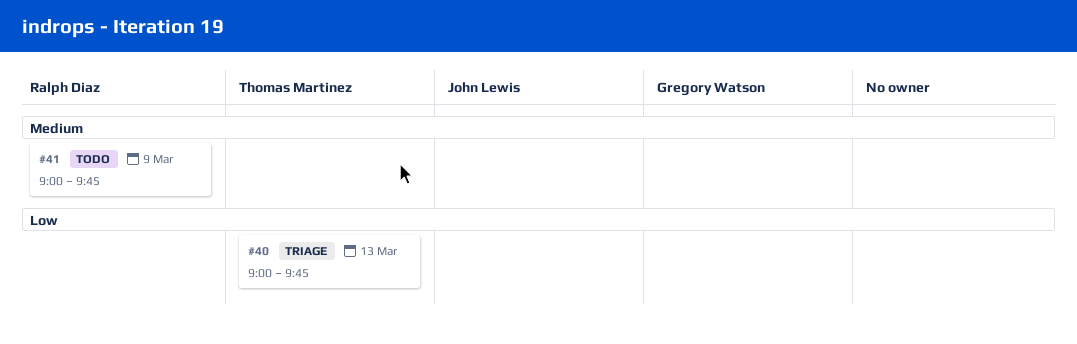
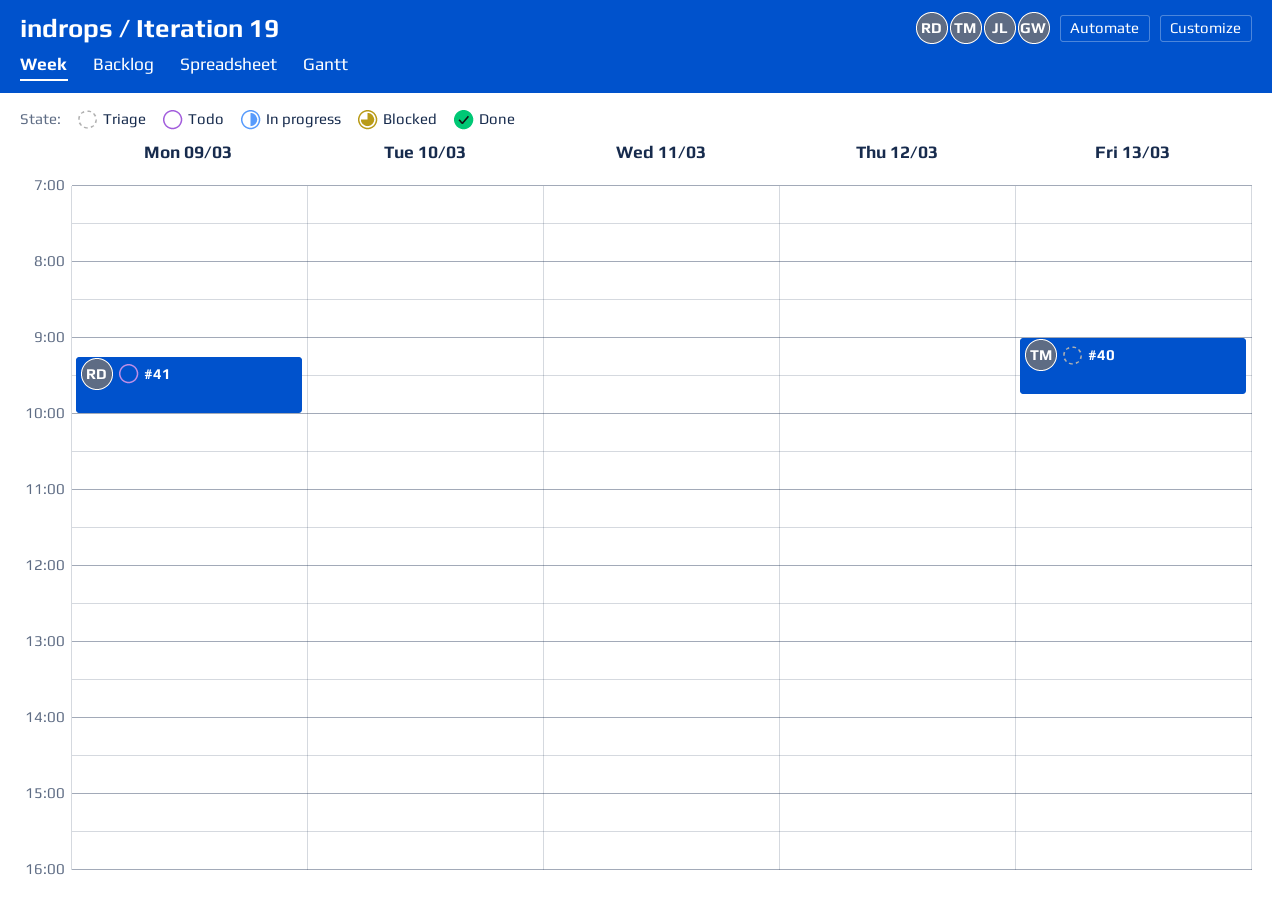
#41, begins: 09:00 -> 09:15
#41, ends: 09:45 -> 10:00

